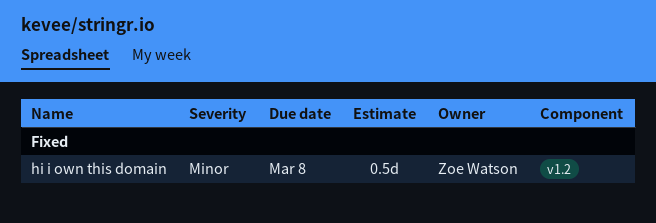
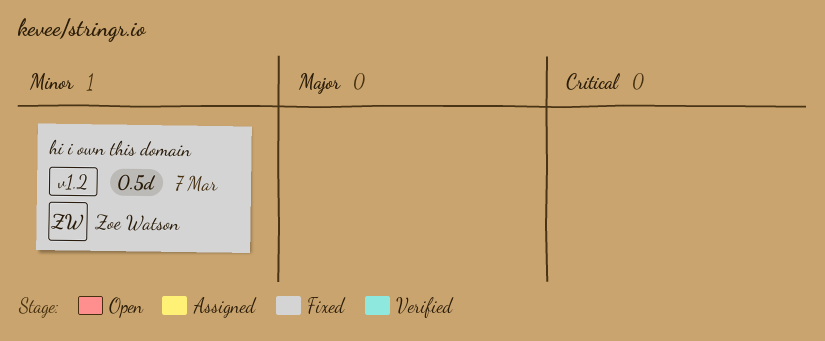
hi i own this domain, due: Mar 8 -> Mar 7

